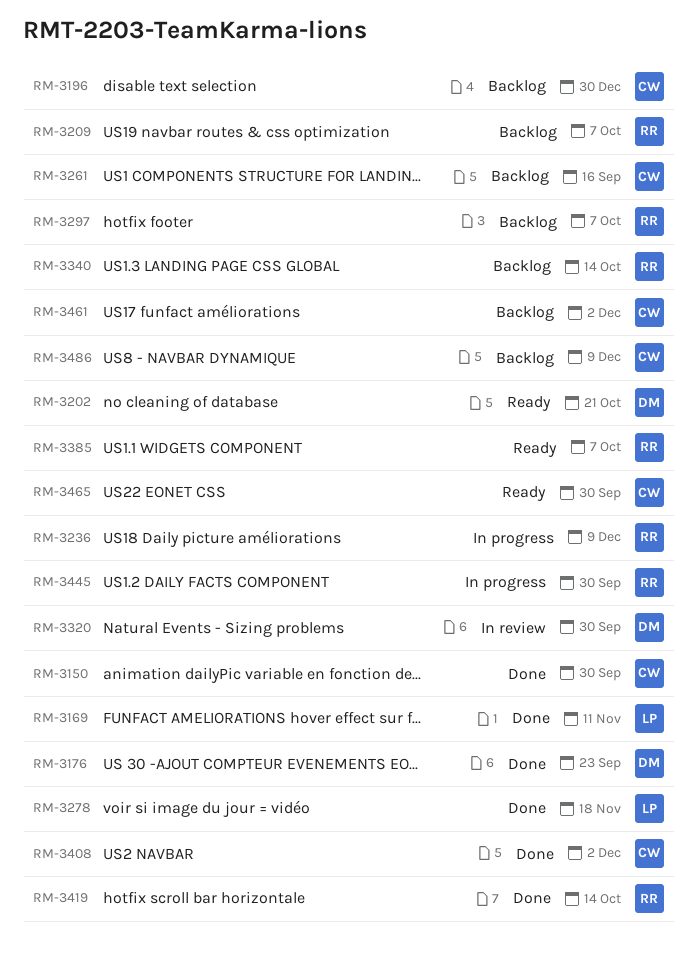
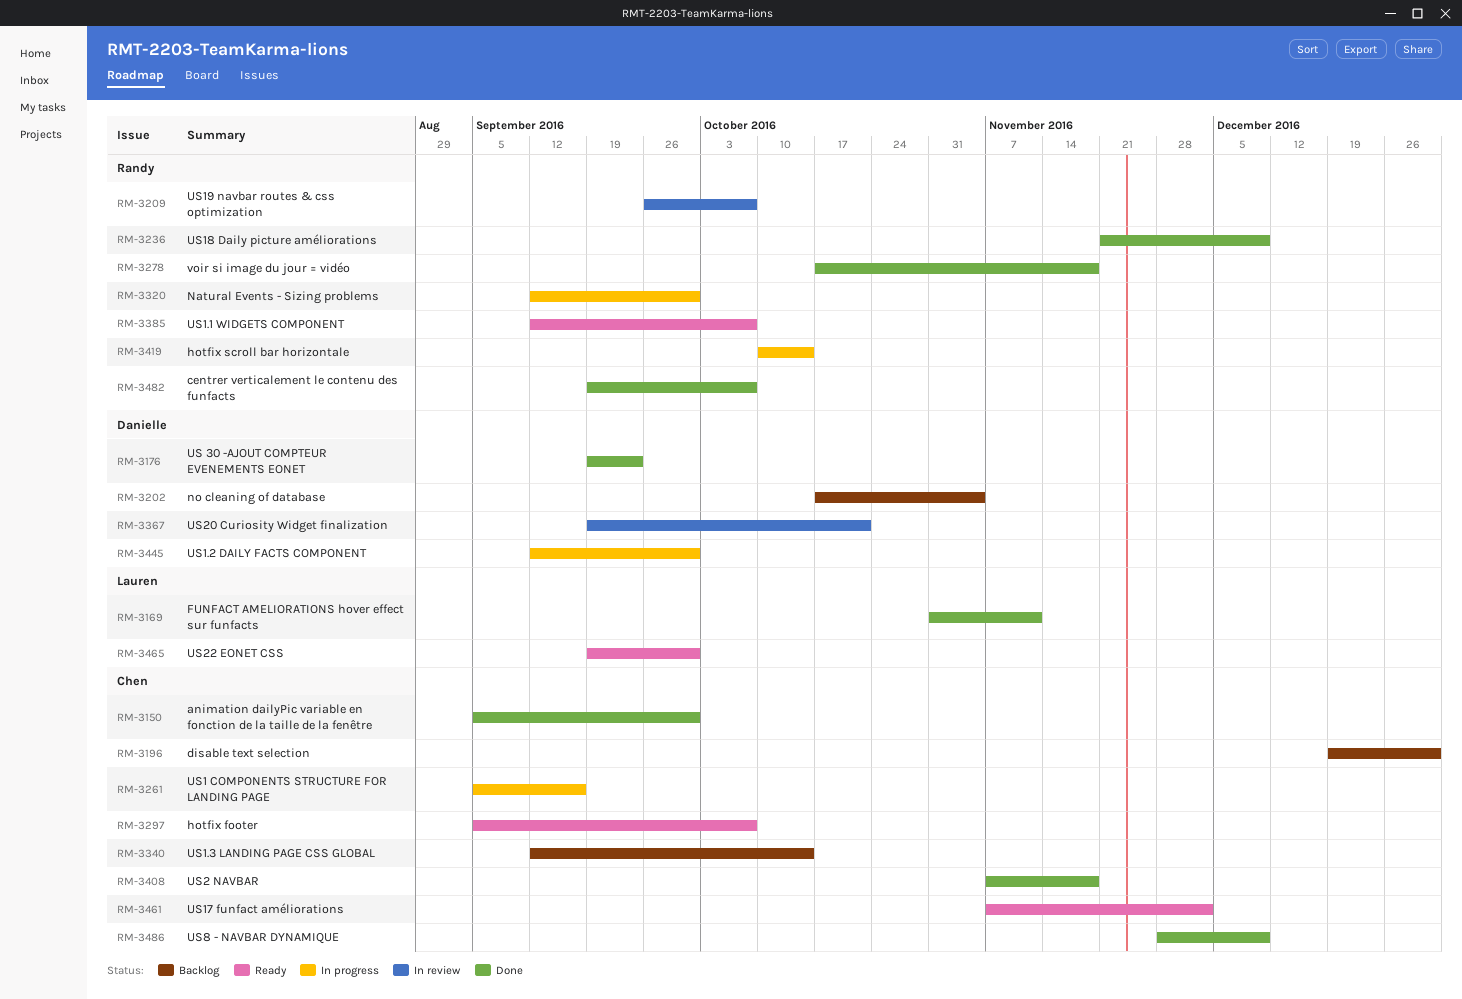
RM-3202, status: Ready -> Backlog
RM-3202, due: Oct 21 -> Nov 4
RM-3209, status: Backlog -> In review
RM-3236, status: In progress -> Done
RM-3261, status: Backlog -> In progress
RM-3278, owner: Lauren -> Randy
RM-3297, status: Backlog -> Ready
RM-3297, owner: Randy -> Chen
RM-3320, status: In review -> In progress
RM-3320, owner: Danielle -> Randy
RM-3340, owner: Randy -> Chen
RM-3367: none -> present
RM-3408, due: Dec 2 -> Nov 18
RM-3419, status: Done -> In progress
RM-3445, owner: Randy -> Danielle
RM-3461, status: Backlog -> Ready
RM-3465, owner: Chen -> Lauren
RM-3482: none -> present
RM-3486, status: Backlog -> Done

